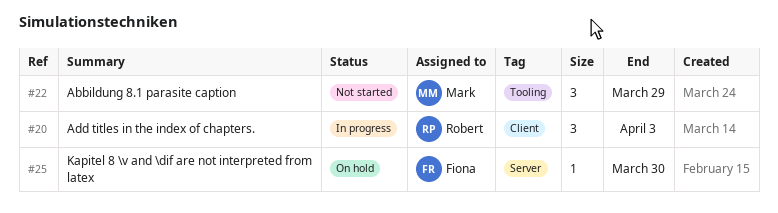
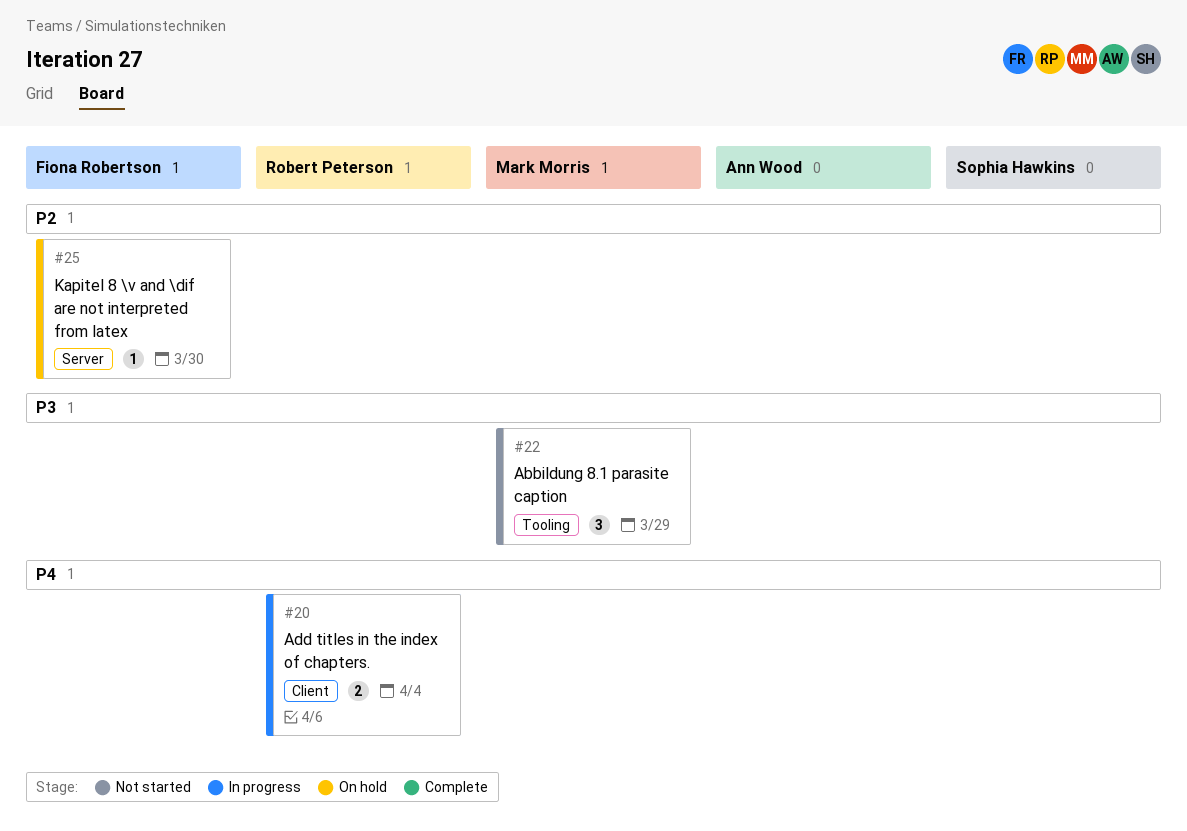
#20, estimate: 3 -> 2
#20, due: Apr 3 -> Apr 4

